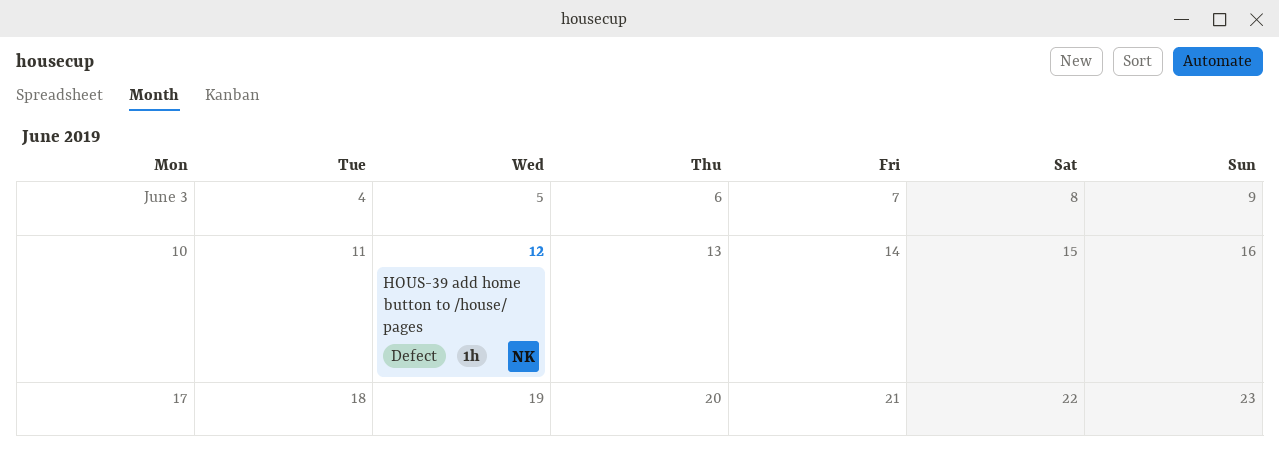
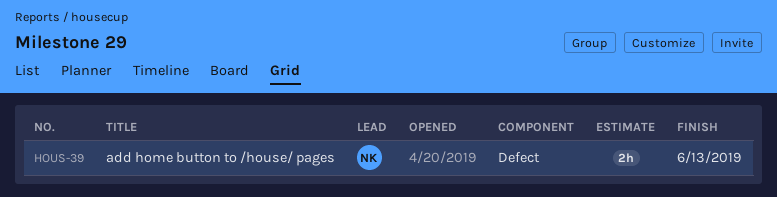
HOUS-39, estimate: 1h -> 2h
HOUS-39, due: Jun 12 -> Jun 13

